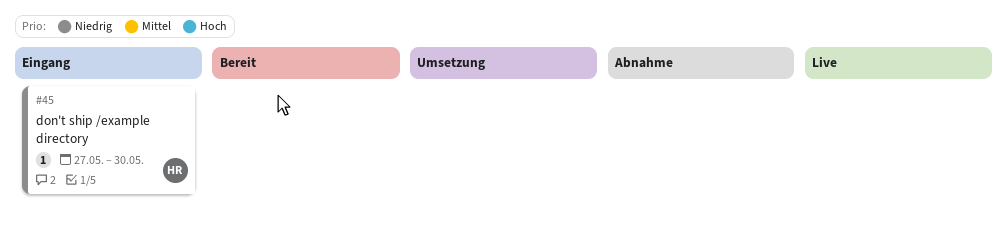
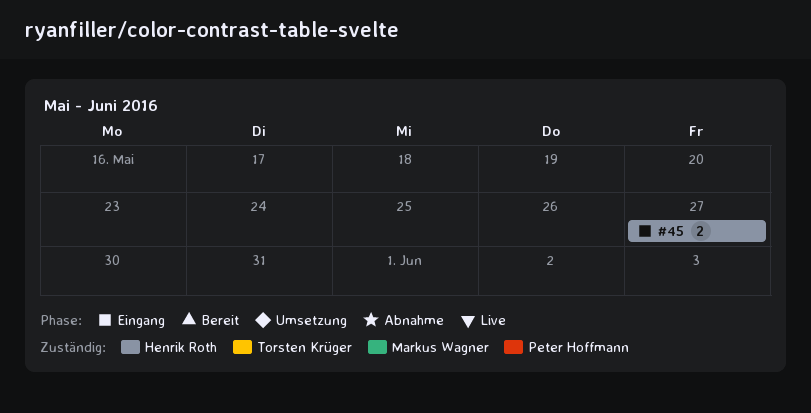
#45, estimate: 1 -> 2
#45, due: May 30 -> May 27

